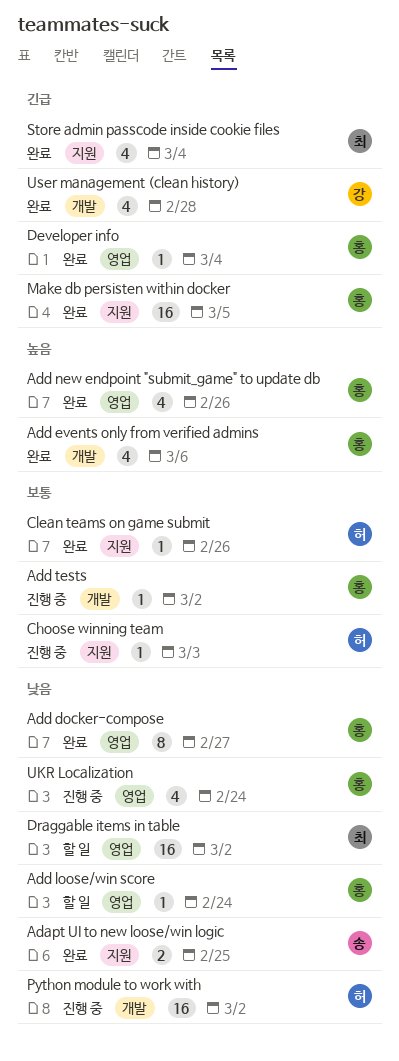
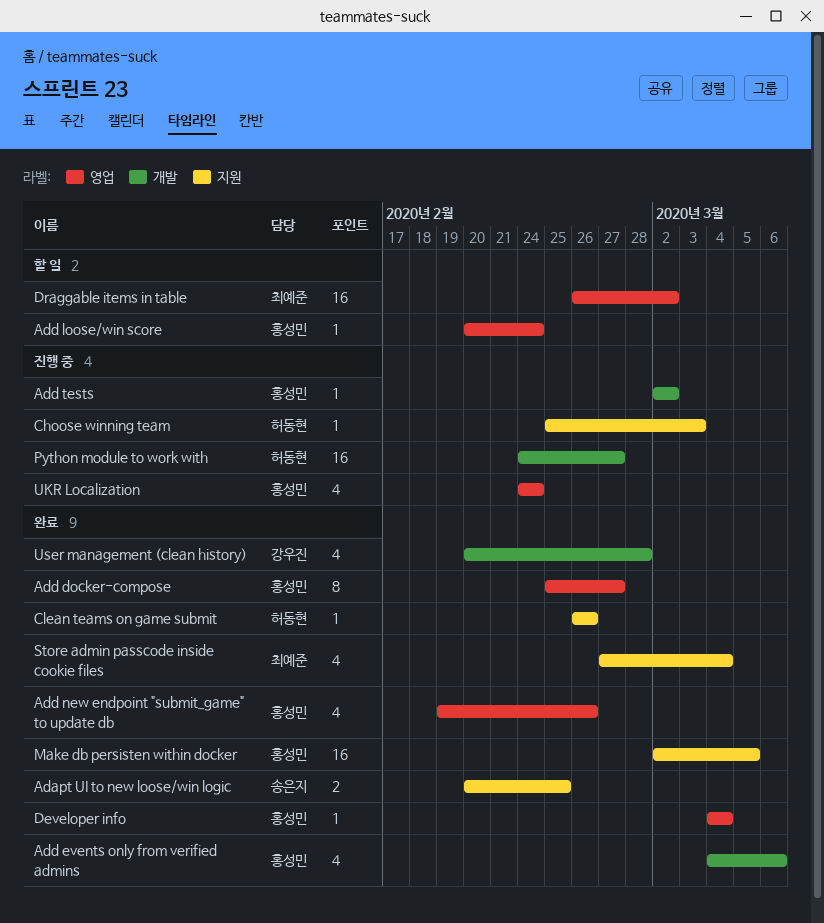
Python module to work with, due: Mar 2 -> Feb 27

